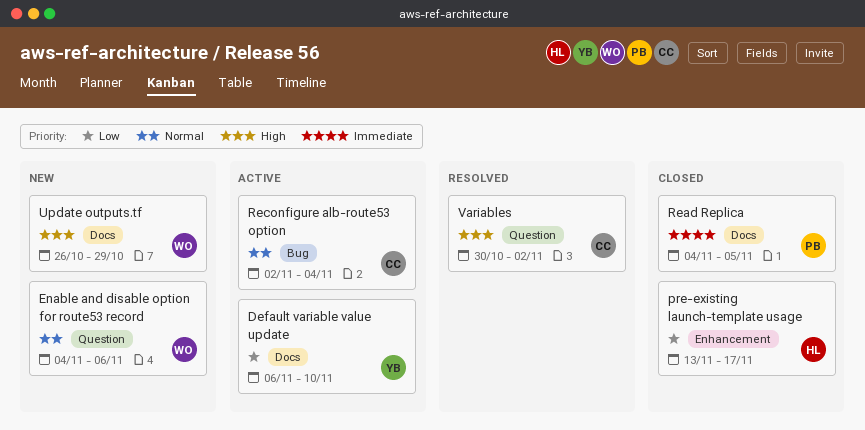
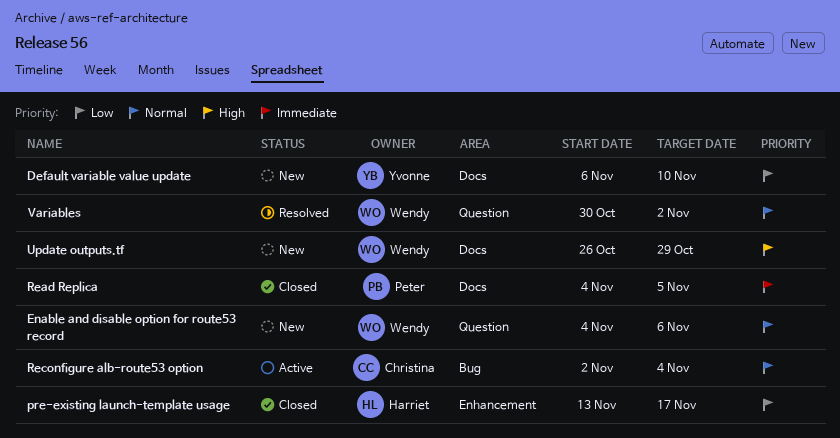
Default variable value update, status: Active -> New
Variables, owner: Christina -> Wendy
Variables, priority: High -> Normal

